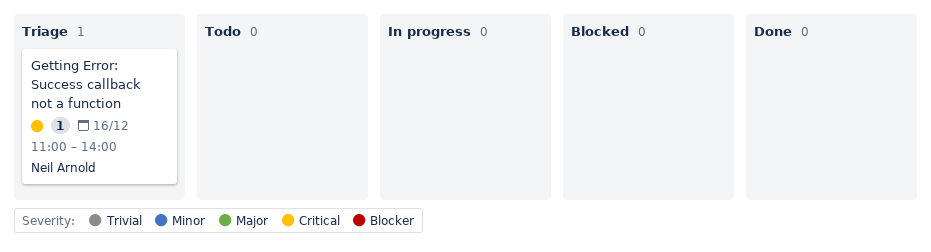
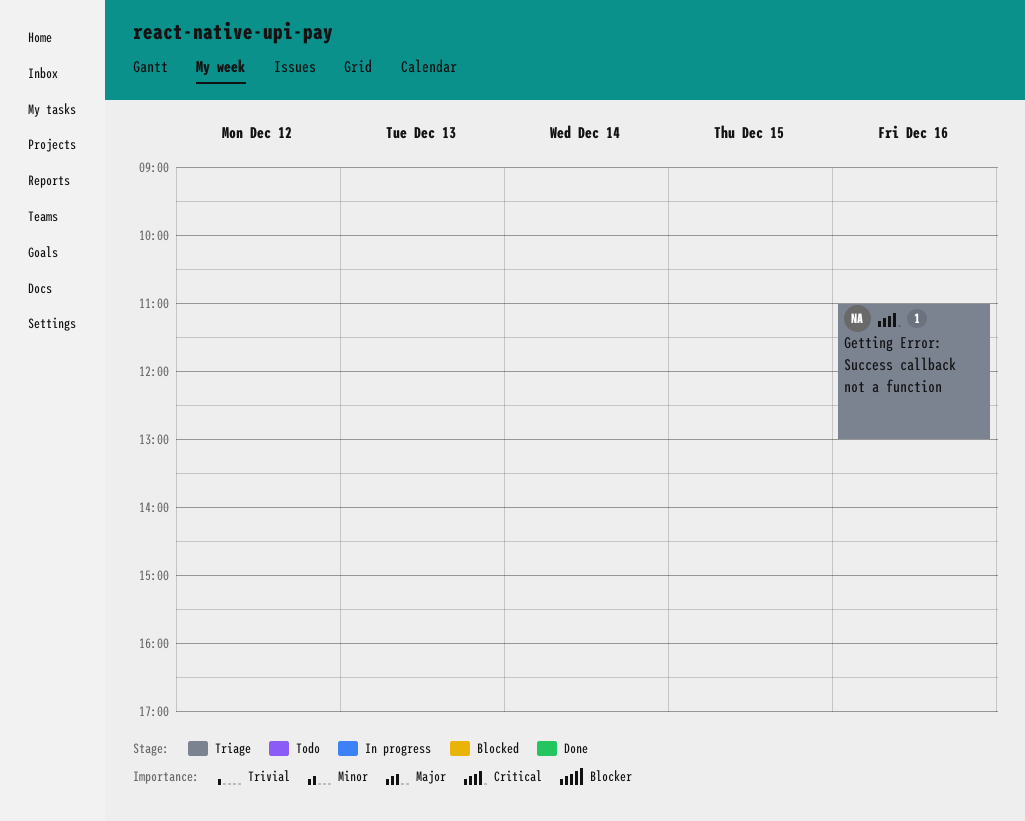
Getting Error: Success callback not a function, ends: 14:00 -> 13:00

